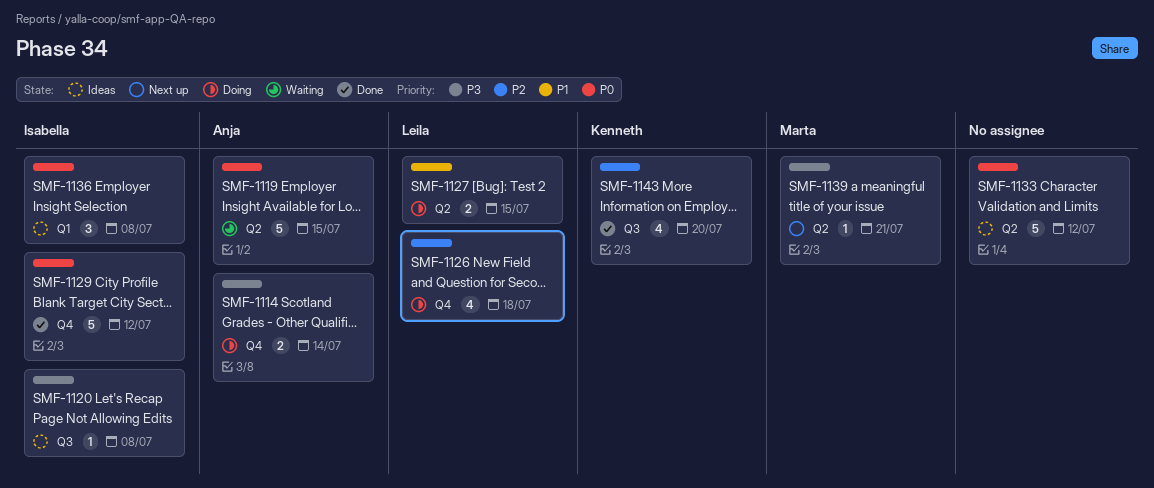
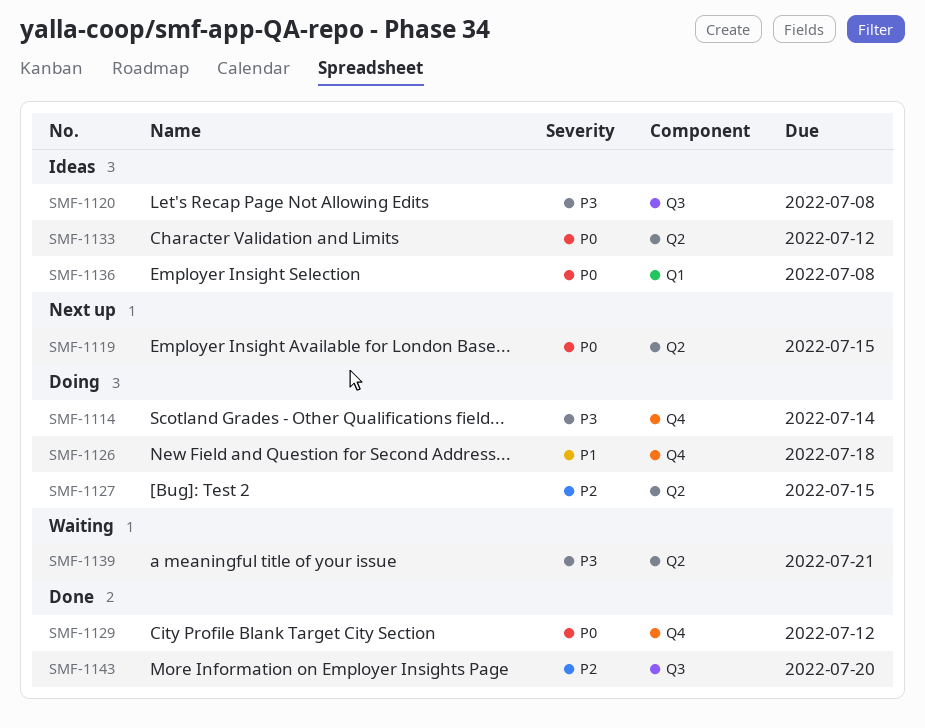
SMF-1119, status: Waiting -> Next up
SMF-1126, priority: P2 -> P1
SMF-1127, priority: P1 -> P2
SMF-1139, status: Next up -> Waiting

